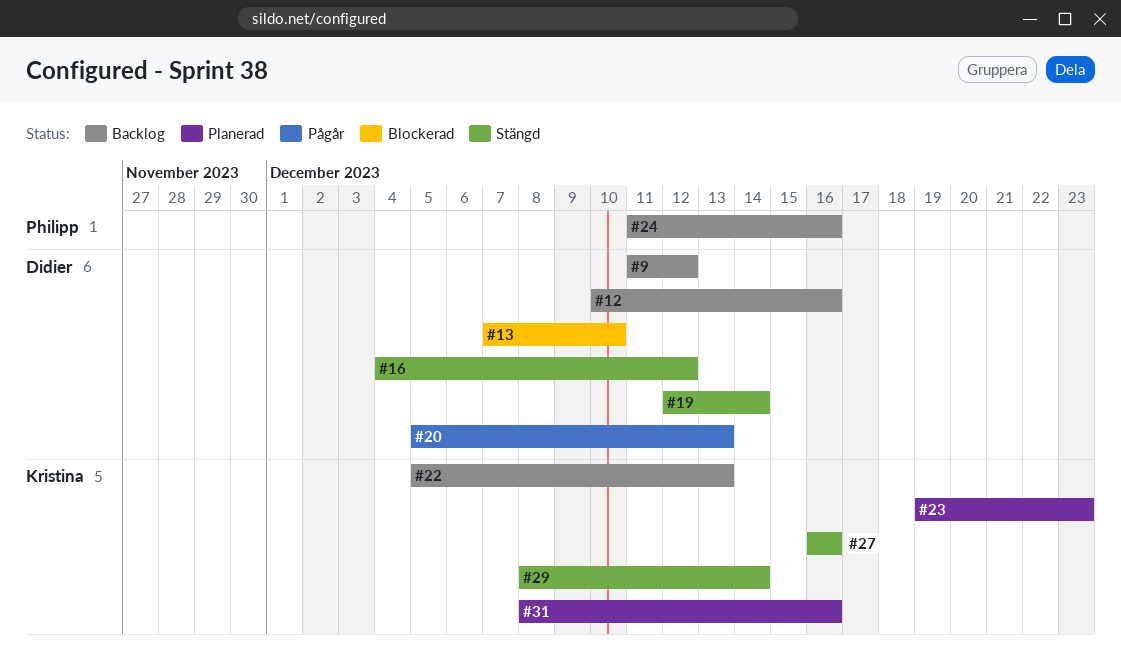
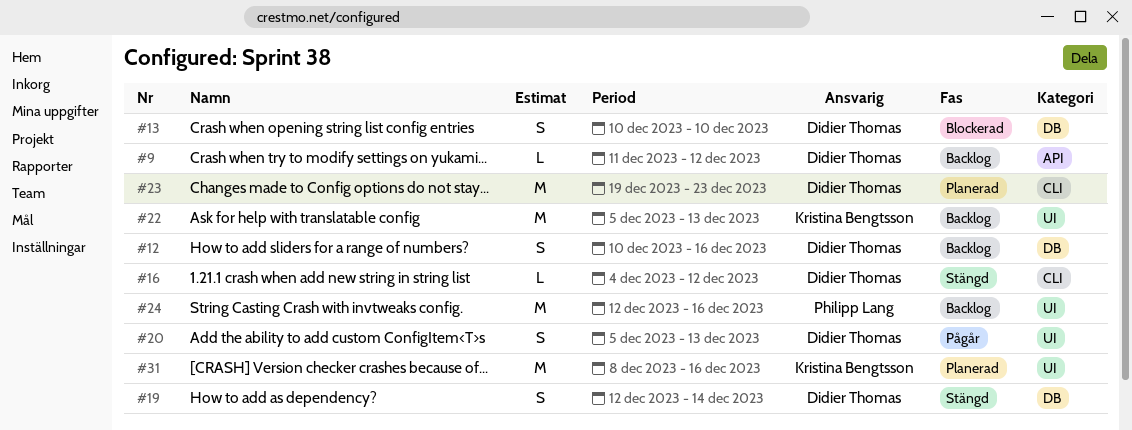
#13, start: Dec 7 -> Dec 10
#23, owner: Kristina Bengtsson -> Didier Thomas
#24, start: Dec 11 -> Dec 12
#27: present -> none
#29: present -> none

